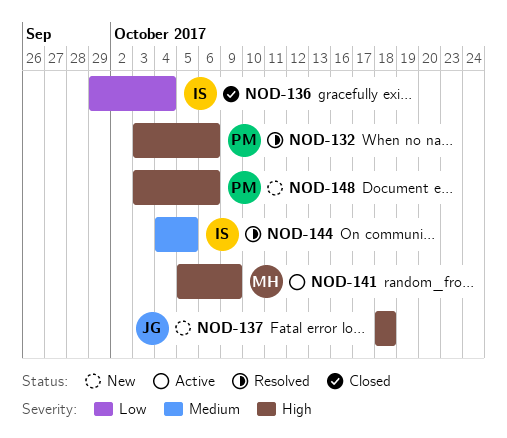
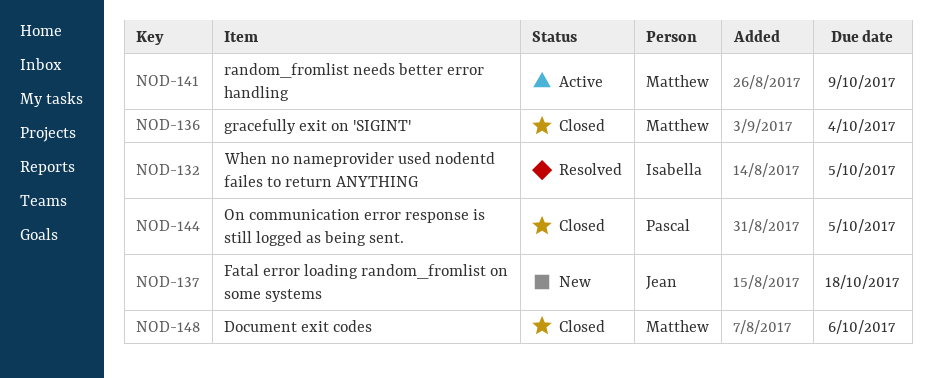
NOD-132, owner: Pascal -> Isabella
NOD-132, due: Oct 6 -> Oct 5
NOD-136, owner: Isabella -> Matthew
NOD-144, status: Resolved -> Closed
NOD-144, owner: Isabella -> Pascal
NOD-148, status: New -> Closed
NOD-148, owner: Pascal -> Matthew

